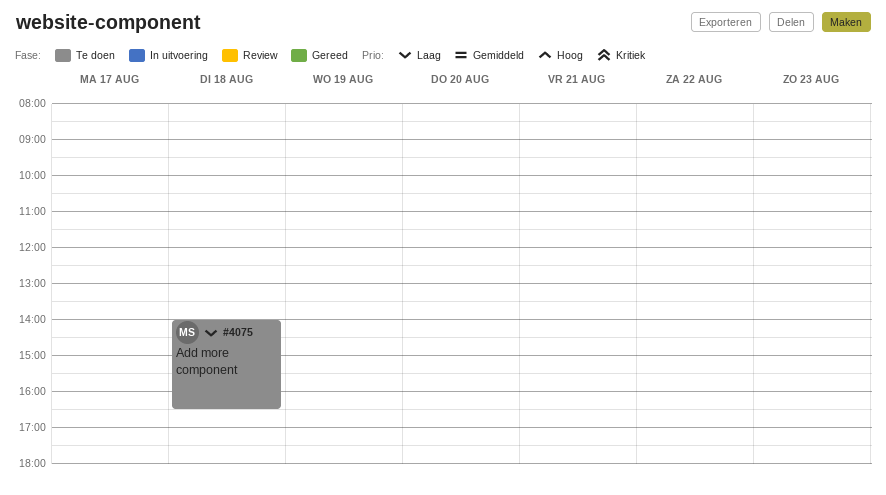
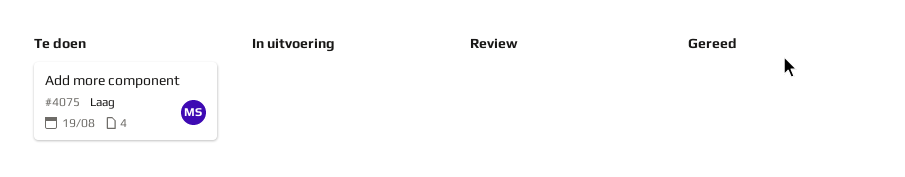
#4075, day: Aug 18 -> Aug 19

